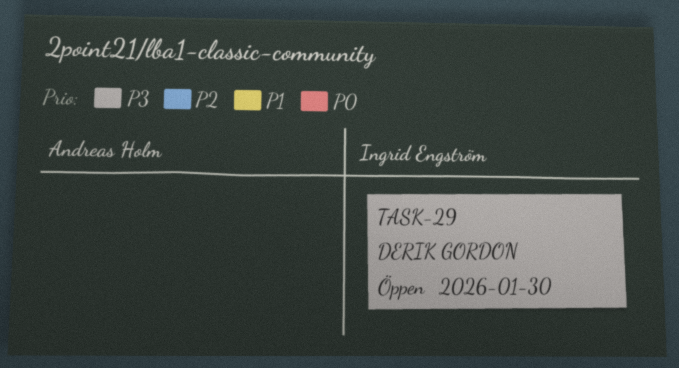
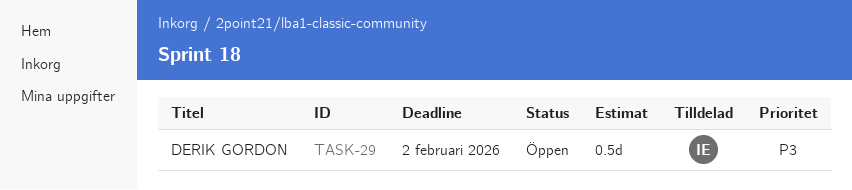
TASK-29, due: Jan 30 -> Feb 2

